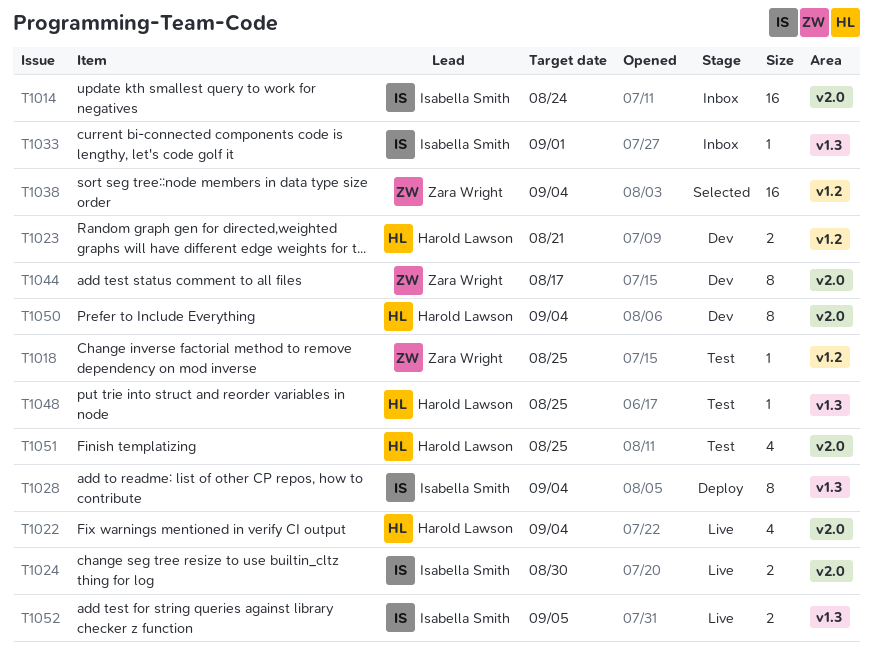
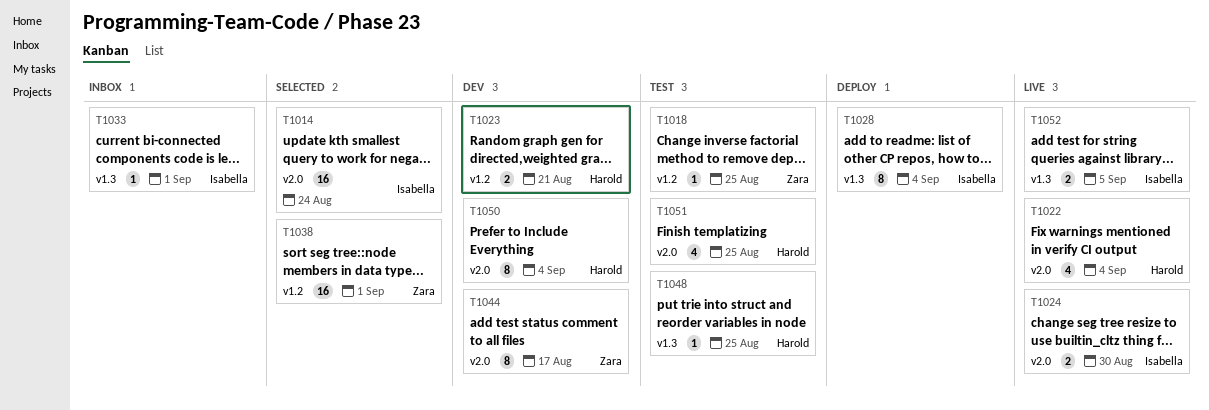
T1014, status: Inbox -> Selected
T1038, due: Sep 4 -> Sep 1

